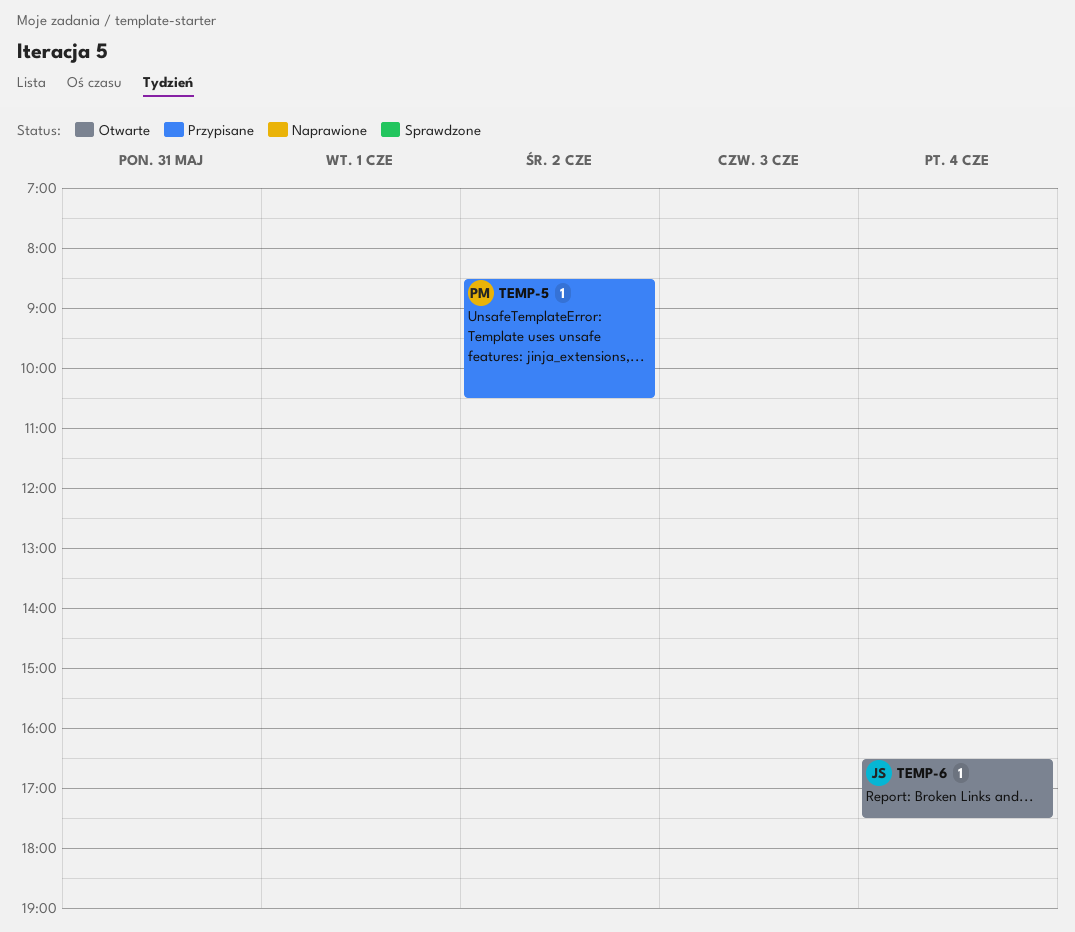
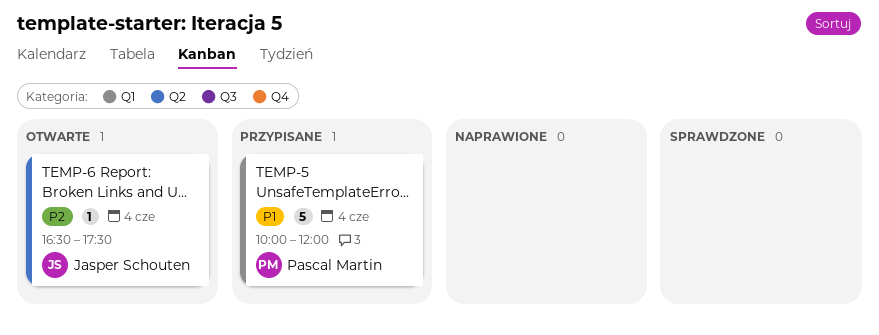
TEMP-5, estimate: 1 -> 5
TEMP-5, day: Jun 2 -> Jun 4
TEMP-5, begins: 08:30 -> 10:00
TEMP-5, ends: 10:30 -> 12:00

